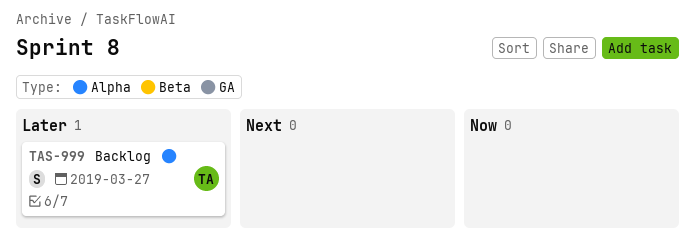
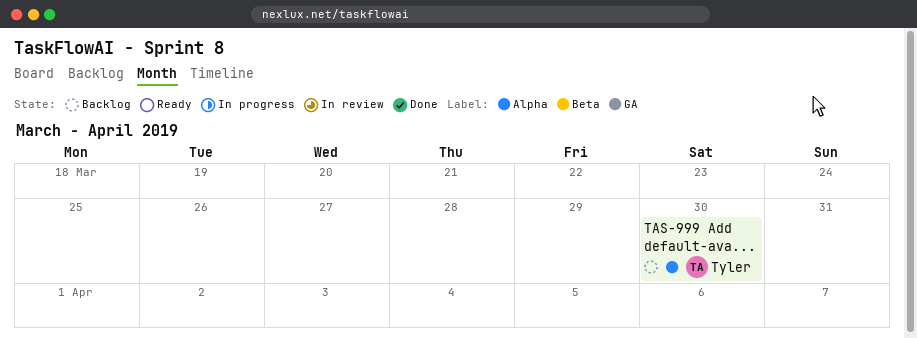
TAS-999, due: Mar 27 -> Mar 30

